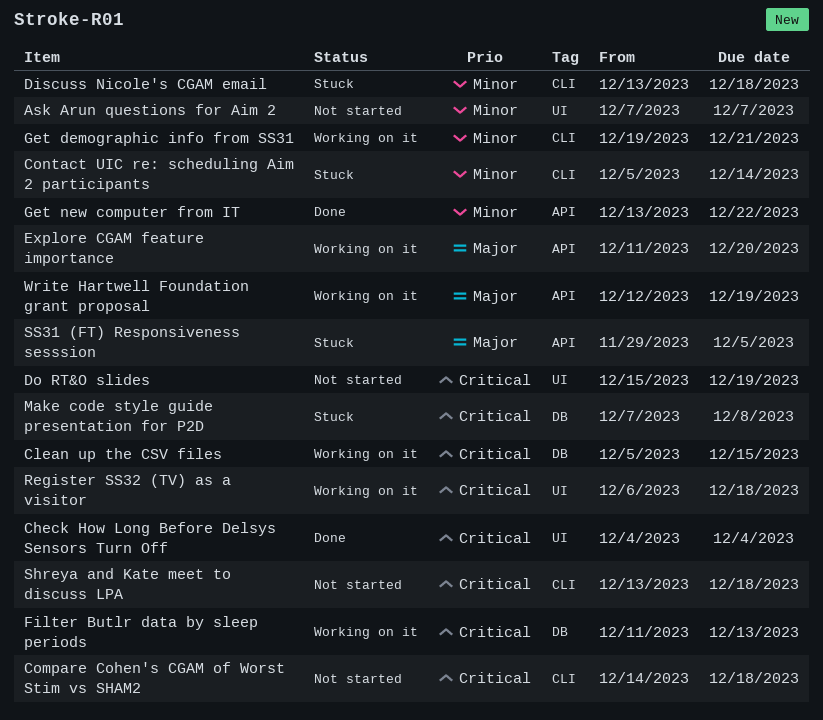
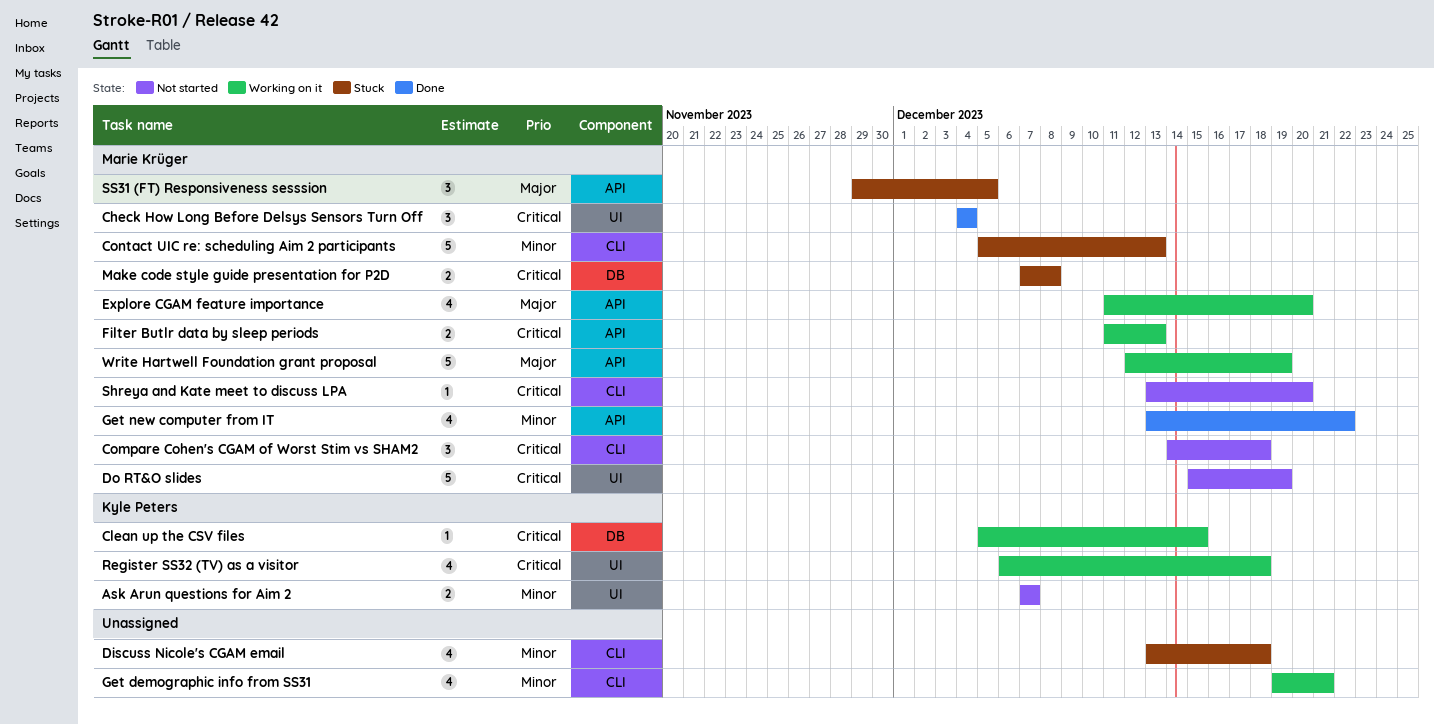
Contact UIC re: scheduling Aim 2 participants, due: Dec 14 -> Dec 13
Filter Butlr data by sleep periods, label: DB -> API
Shreya and Kate meet to discuss LPA, due: Dec 18 -> Dec 20

